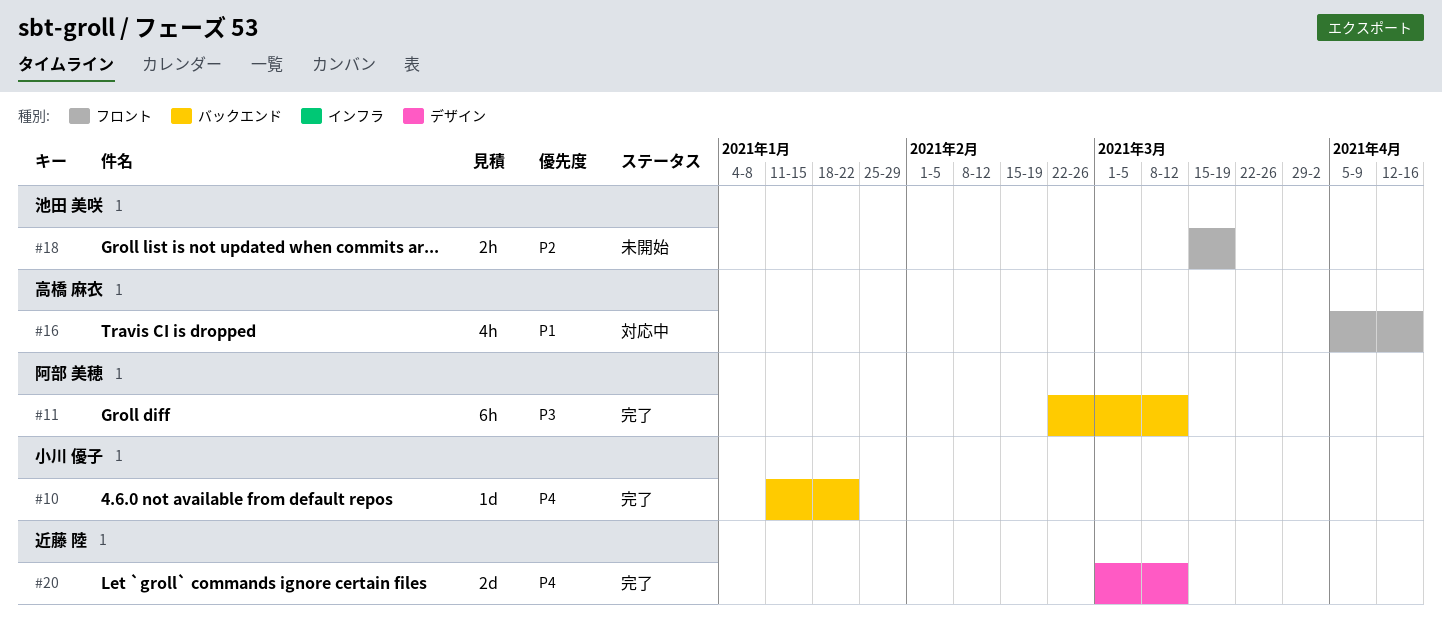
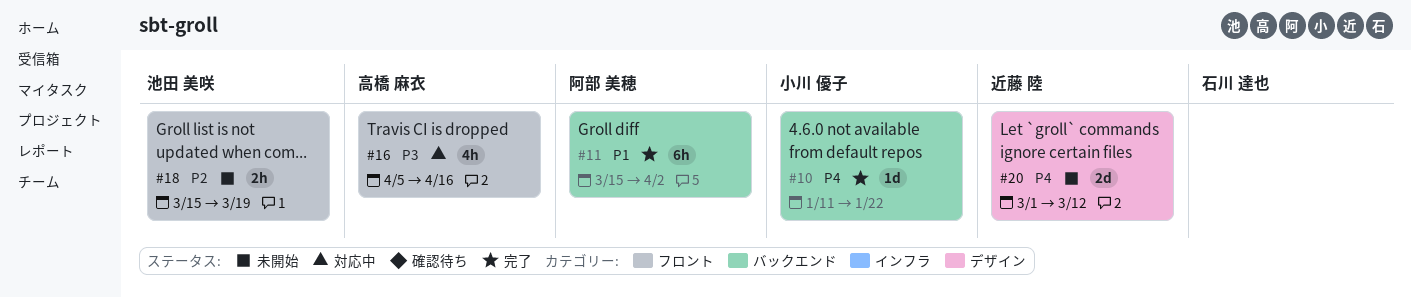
#11, priority: P3 -> P1
#11, start: Feb 22 -> Mar 15
#11, due: Mar 12 -> Apr 2
#16, priority: P1 -> P3
#20, status: 完了 -> 未開始

